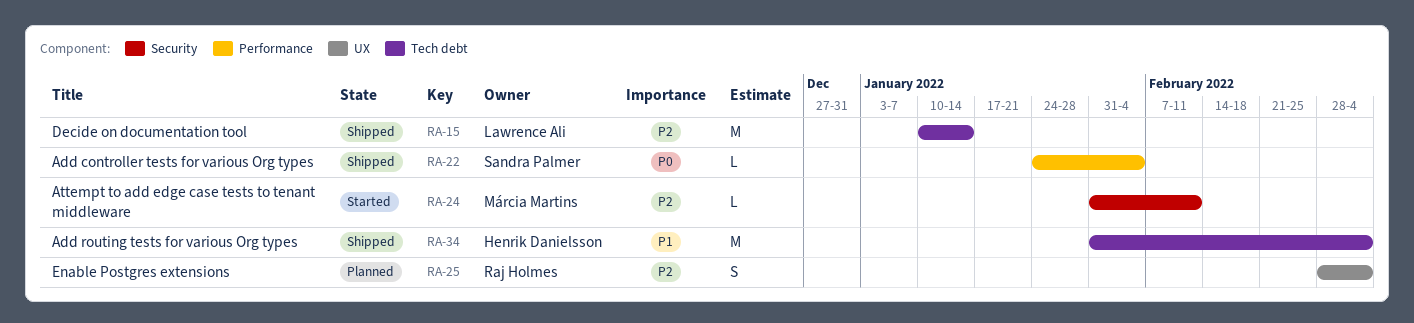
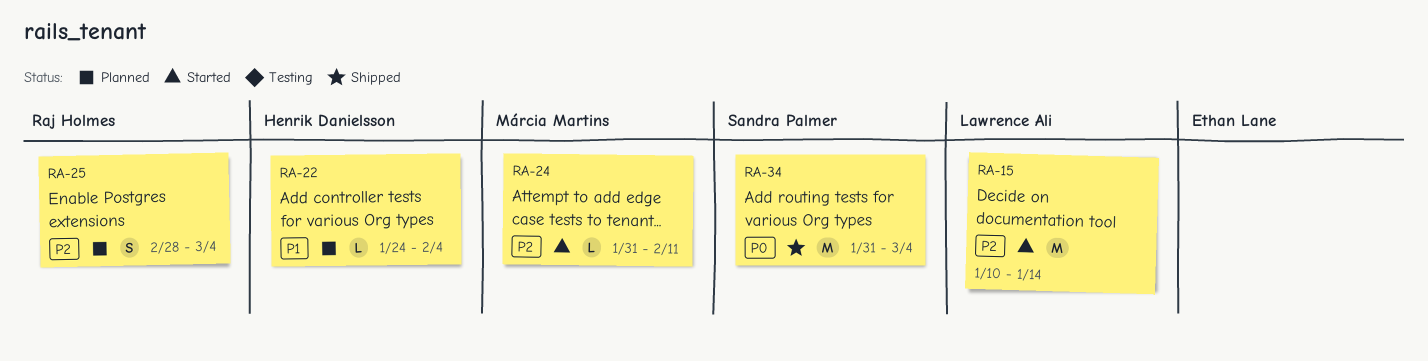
RA-15, status: Shipped -> Started
RA-22, status: Shipped -> Planned
RA-22, owner: Sandra Palmer -> Henrik Danielsson
RA-22, priority: P0 -> P1
RA-34, owner: Henrik Danielsson -> Sandra Palmer
RA-34, priority: P1 -> P0

